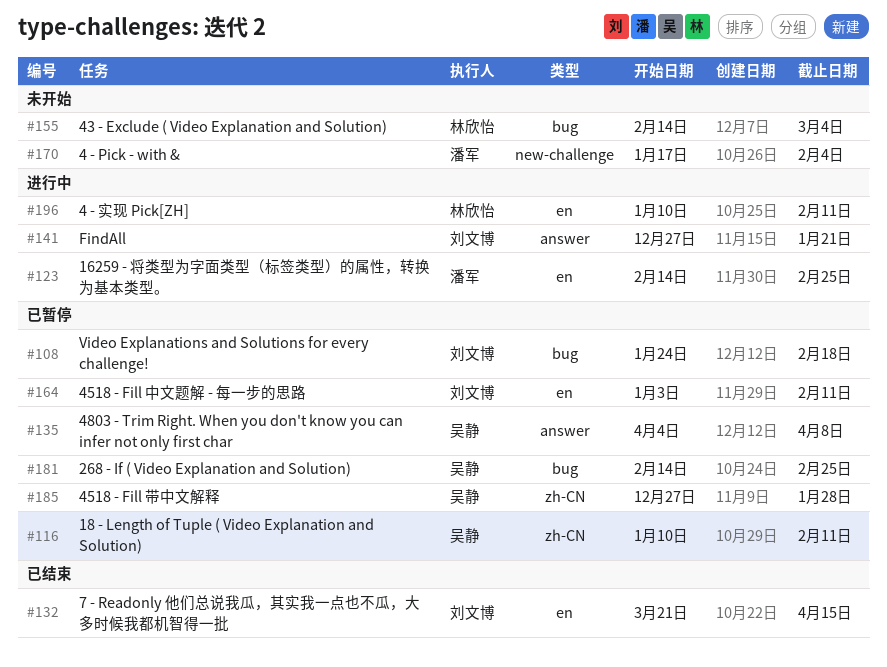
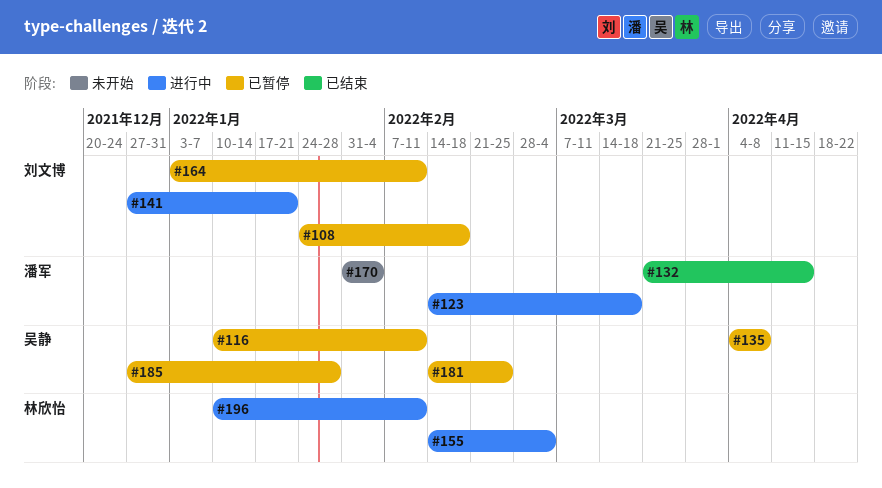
#123, due: Feb 25 -> Mar 18
#132, owner: 刘文博 -> 潘军
#155, status: 未开始 -> 进行中
#170, start: Jan 17 -> Jan 31

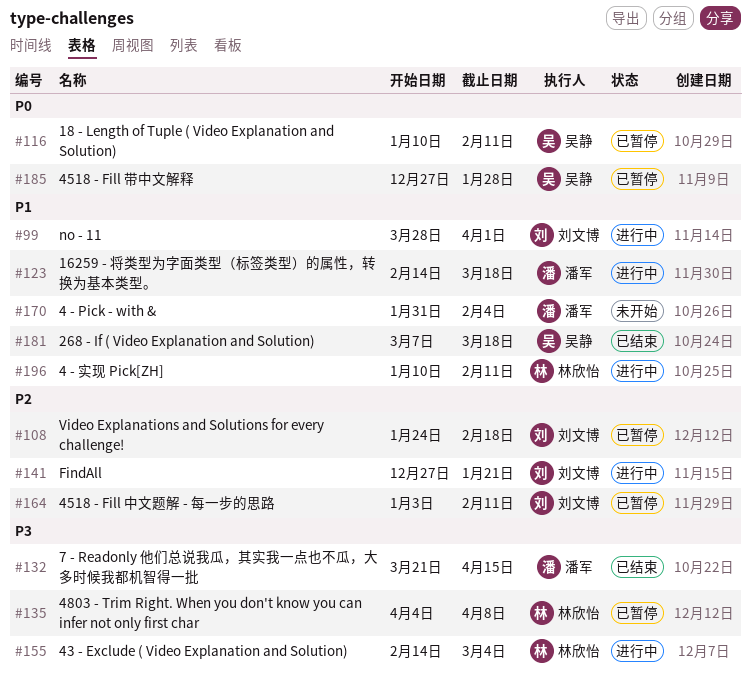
#99: none -> present
#135, owner: 吴静 -> 林欣怡
#181, status: 已暂停 -> 已结束
#181, start: Feb 14 -> Mar 7
#181, due: Feb 25 -> Mar 18

